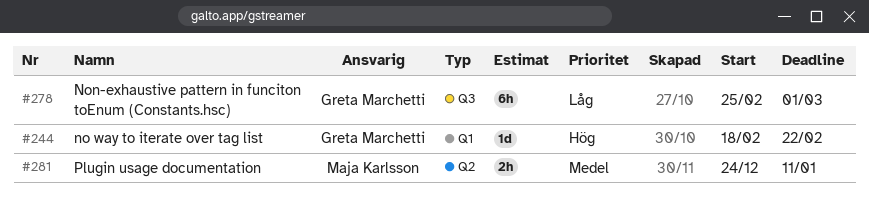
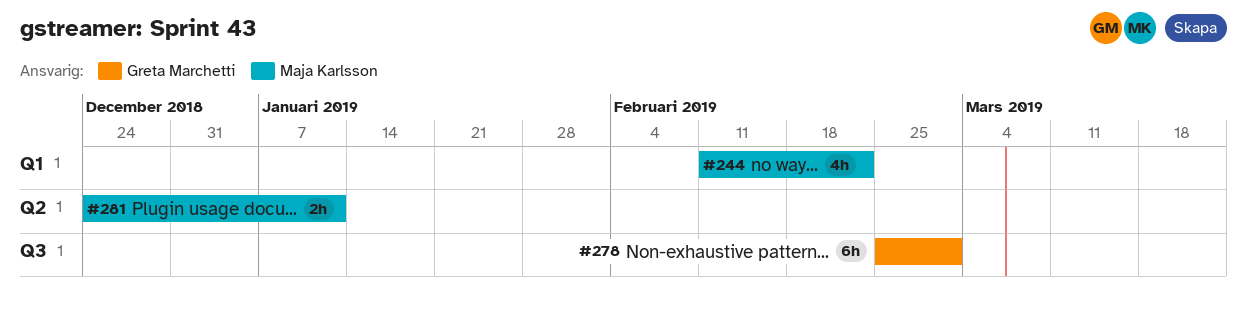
#244, owner: Greta Marchetti -> Maja Karlsson
#244, estimate: 1d -> 4h
#244, start: Feb 18 -> Feb 11

